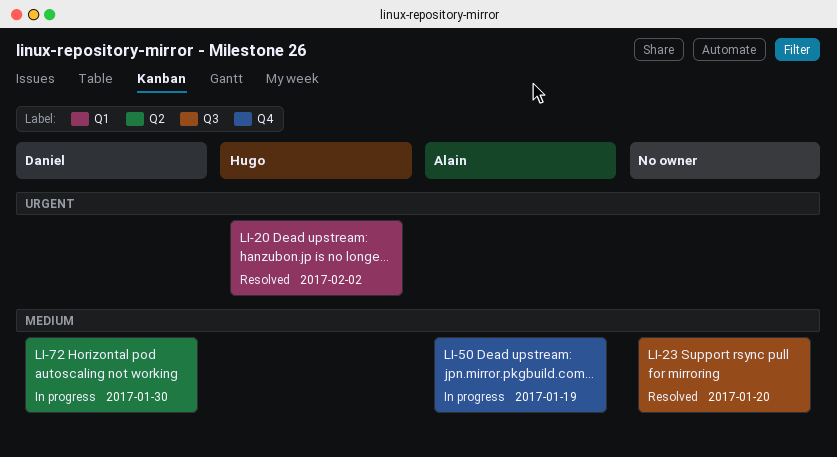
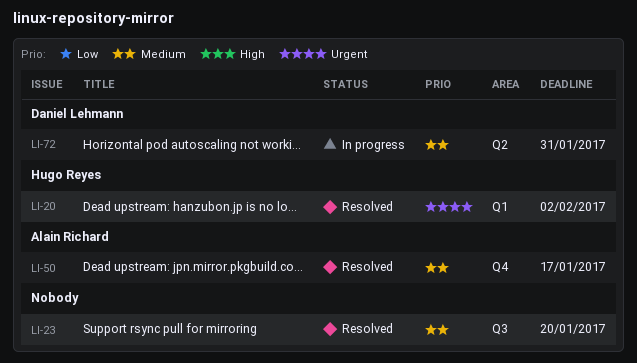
LI-50, status: In progress -> Resolved
LI-50, due: Jan 19 -> Jan 17
LI-72, due: Jan 30 -> Jan 31

